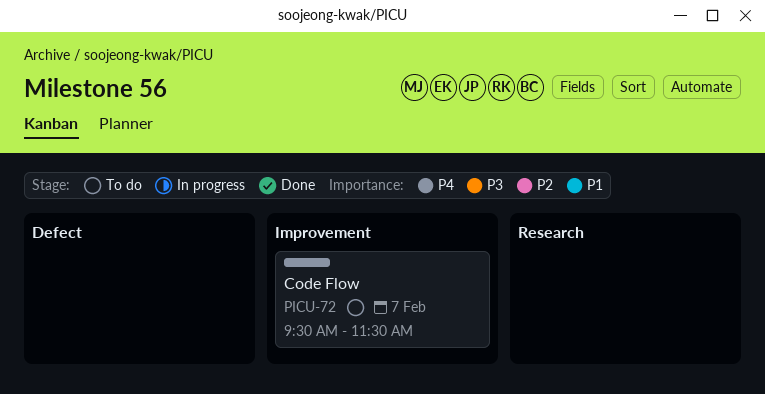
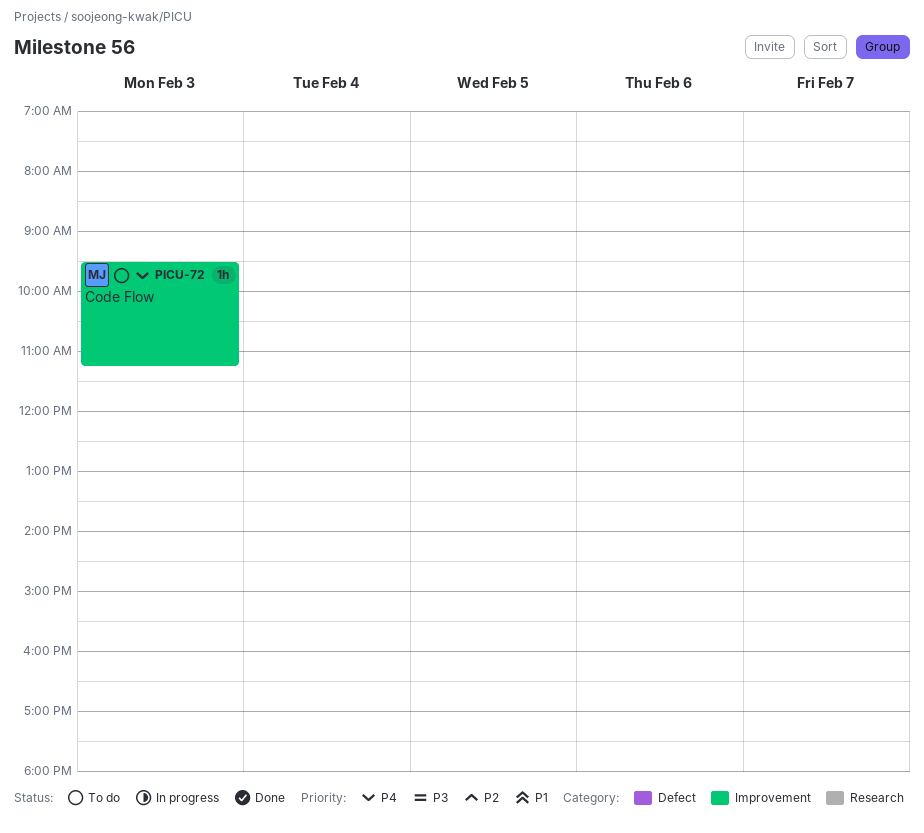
PICU-72, day: Feb 7 -> Feb 3
PICU-72, ends: 11:30 -> 11:15

